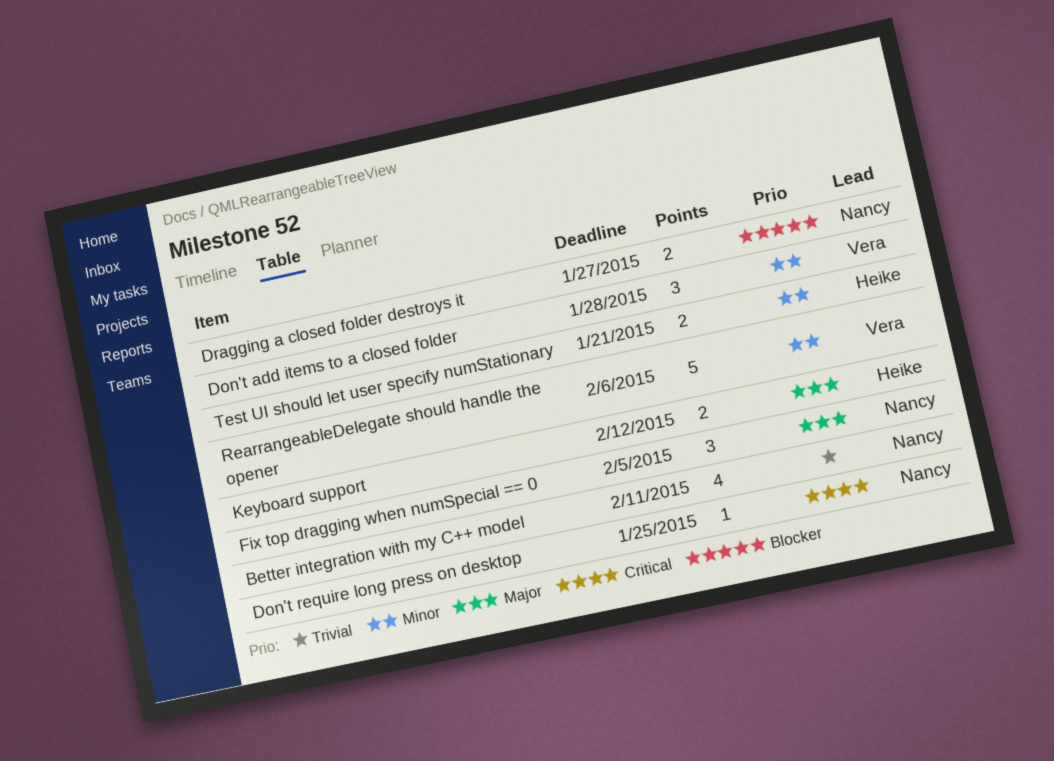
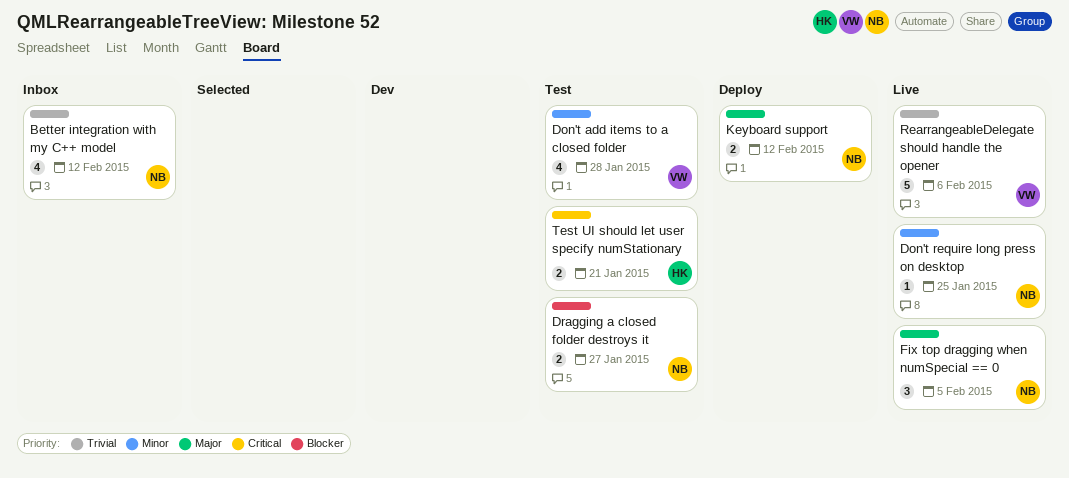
Better integration with my C++ model, due: Feb 11 -> Feb 12
Don't add items to a closed folder, estimate: 3 -> 4
Don't require long press on desktop, priority: Critical -> Minor
Keyboard support, owner: Heike -> Nancy
RearrangeableDelegate should handle the opener, priority: Minor -> Trivial
Test UI should let user specify numStationary, priority: Minor -> Critical

